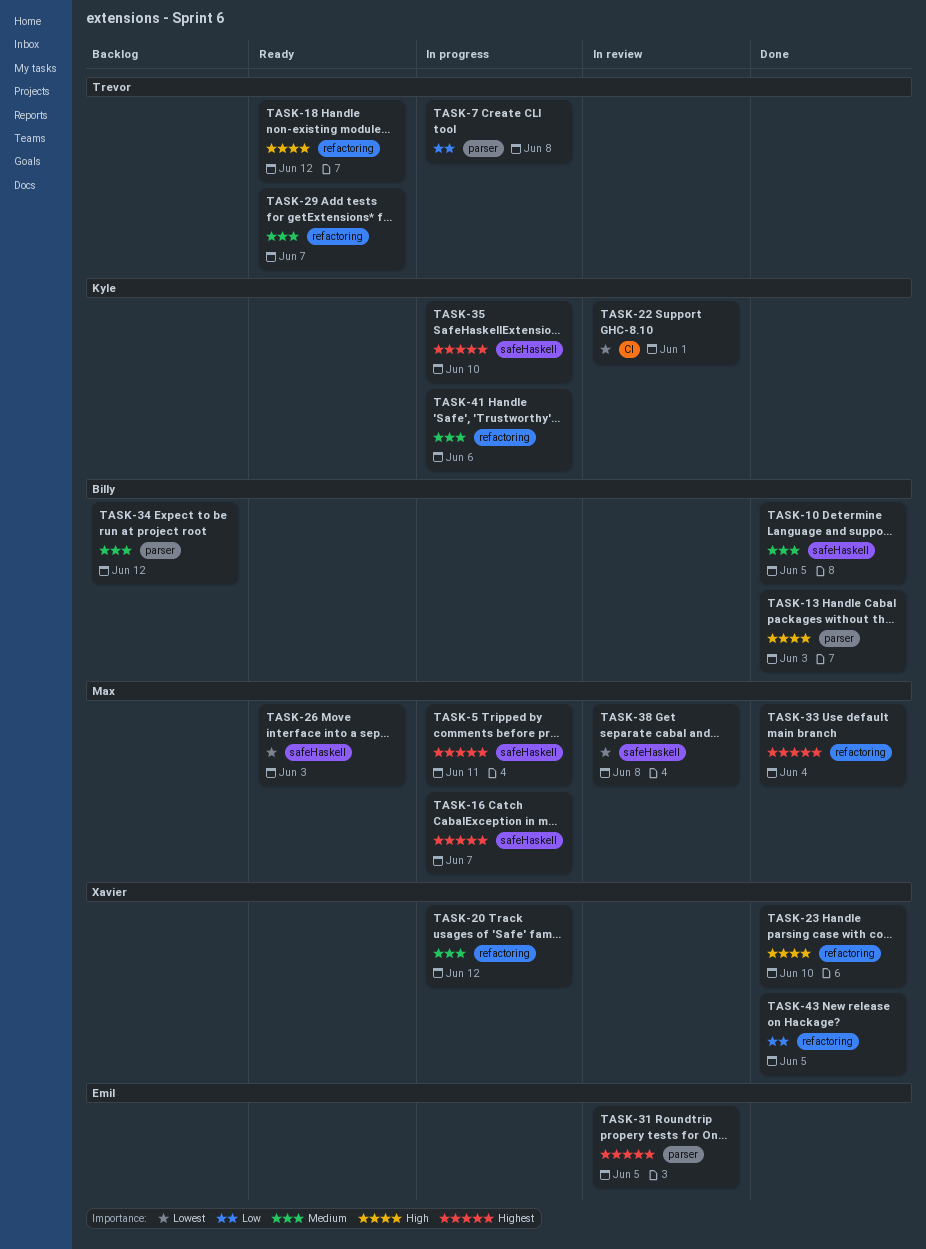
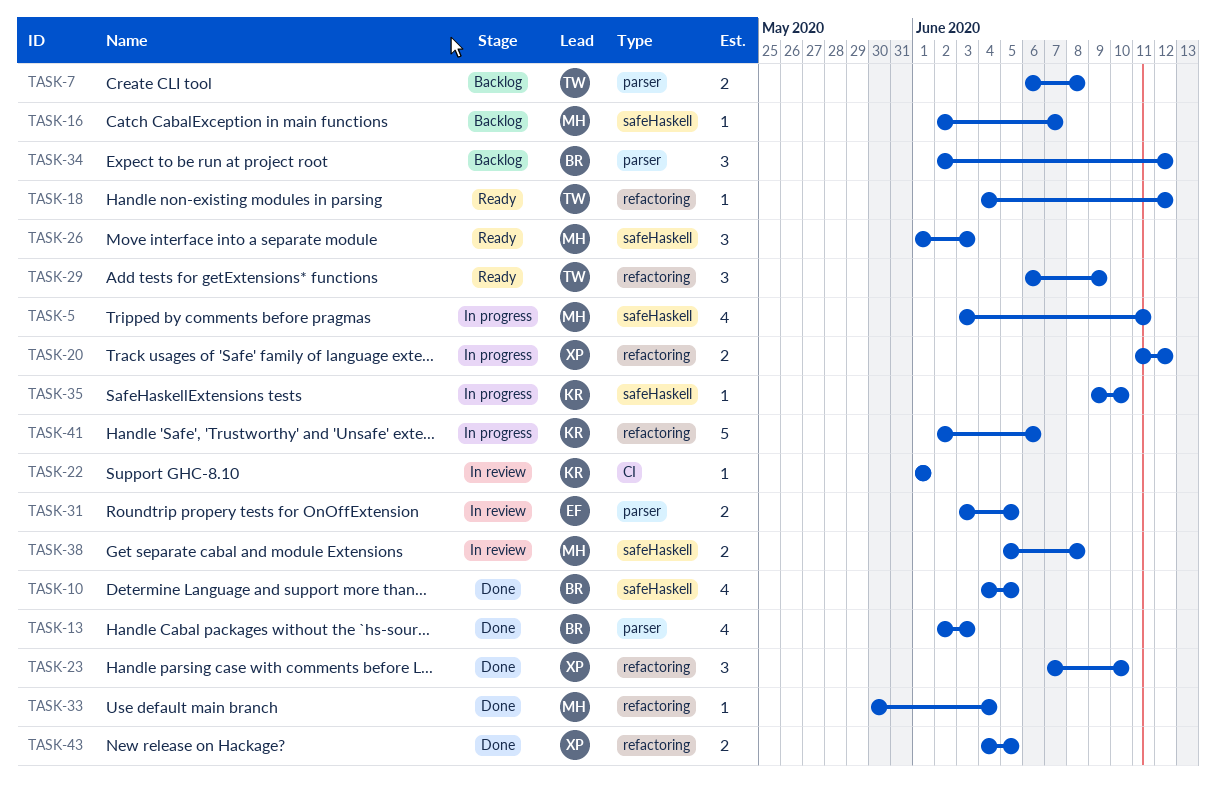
TASK-7, status: In progress -> Backlog
TASK-16, status: In progress -> Backlog
TASK-29, due: Jun 7 -> Jun 9

